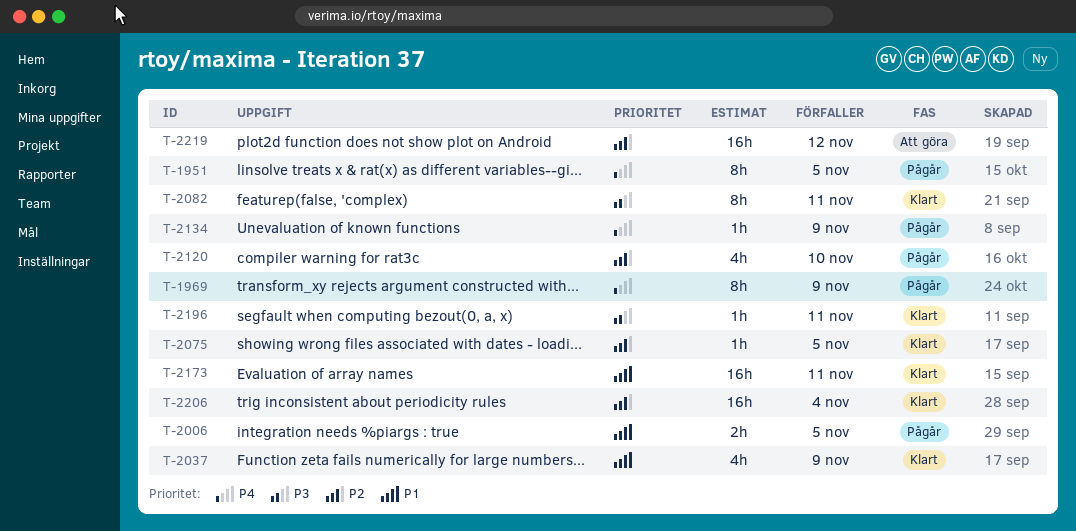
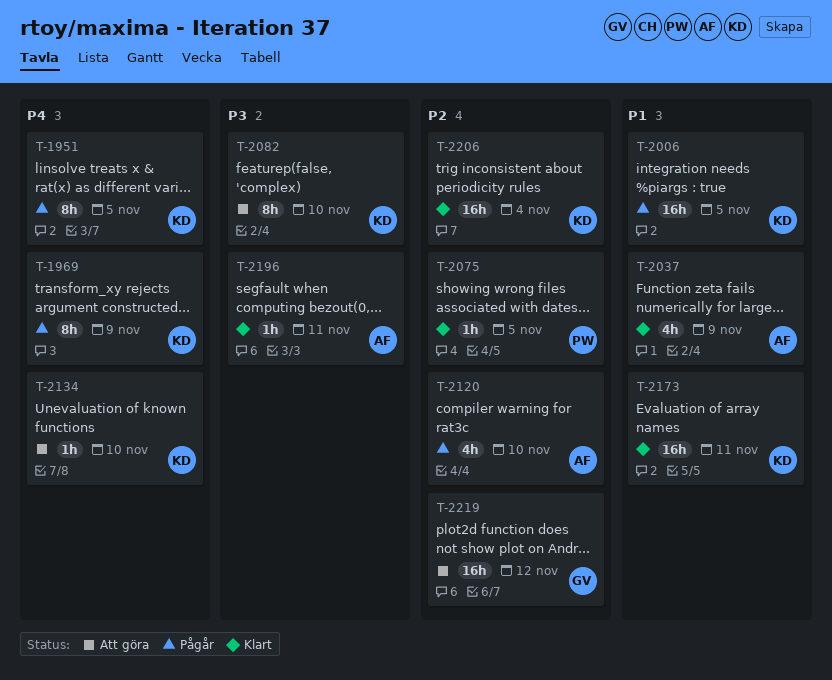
T-2006, estimate: 2h -> 16h
T-2082, status: Klart -> Att göra
T-2082, due: Nov 11 -> Nov 10
T-2134, status: Pågår -> Att göra
T-2134, due: Nov 9 -> Nov 10

